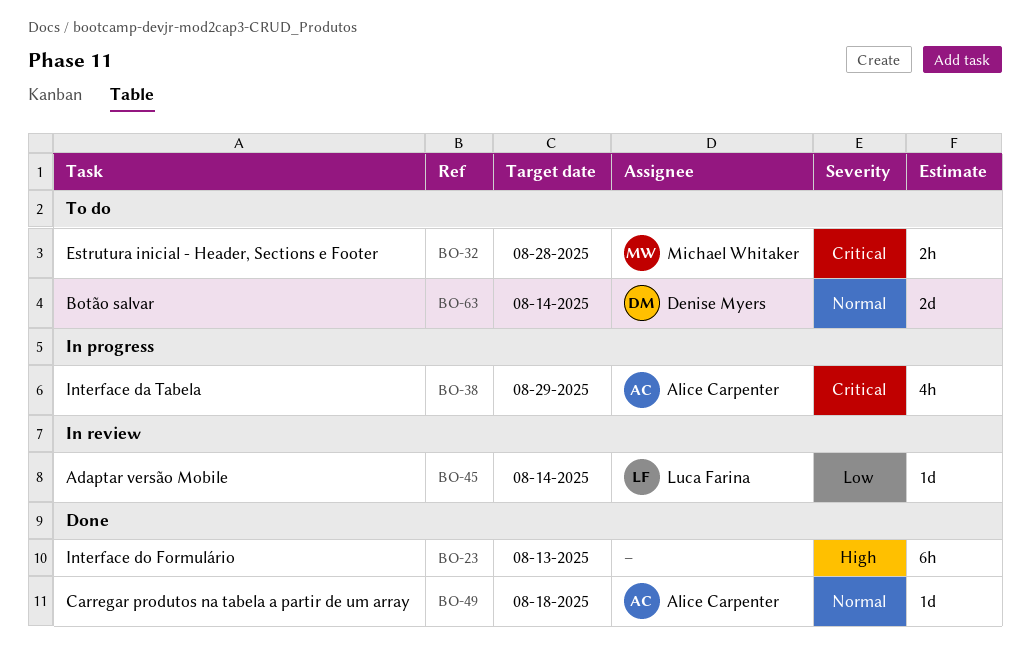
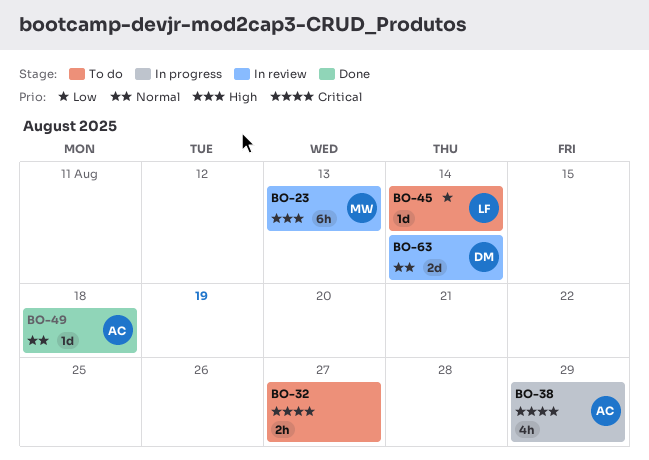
BO-23, status: Done -> In review
BO-23, owner: none -> Michael Whitaker
BO-32, owner: Michael Whitaker -> none
BO-32, due: Aug 28 -> Aug 27
BO-45, status: In review -> To do
BO-63, status: To do -> In review

